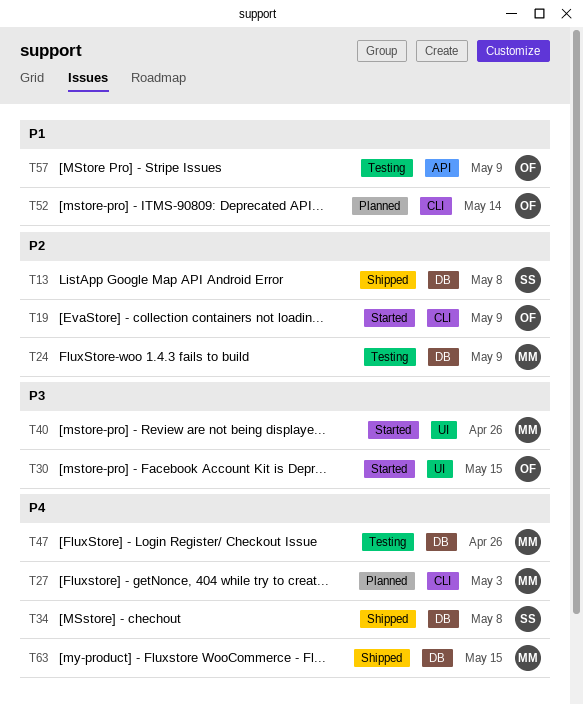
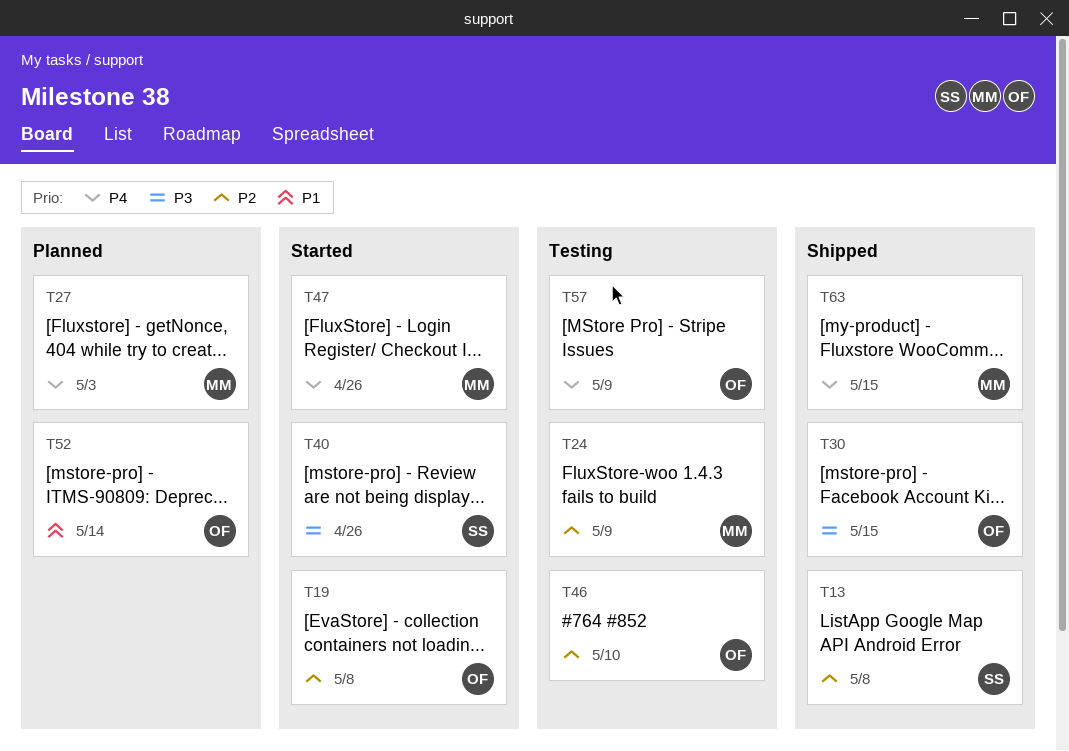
T19, due: May 9 -> May 8
T30, status: Started -> Shipped
T34: present -> none
T40, owner: MM -> SS
T46: none -> present
T47, status: Testing -> Started
T57, priority: P1 -> P4

